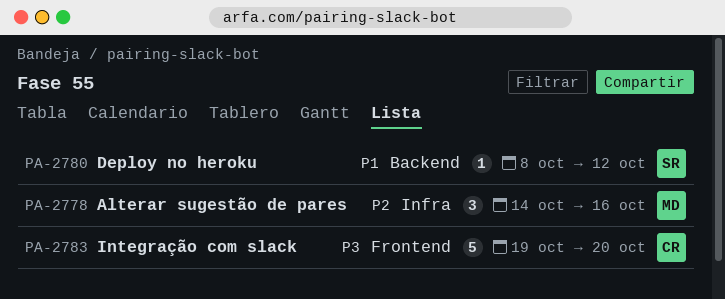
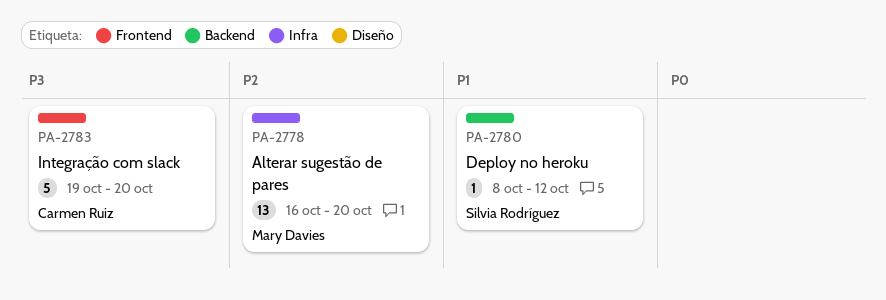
PA-2778, estimate: 3 -> 13
PA-2778, start: Oct 14 -> Oct 16
PA-2778, due: Oct 16 -> Oct 20

